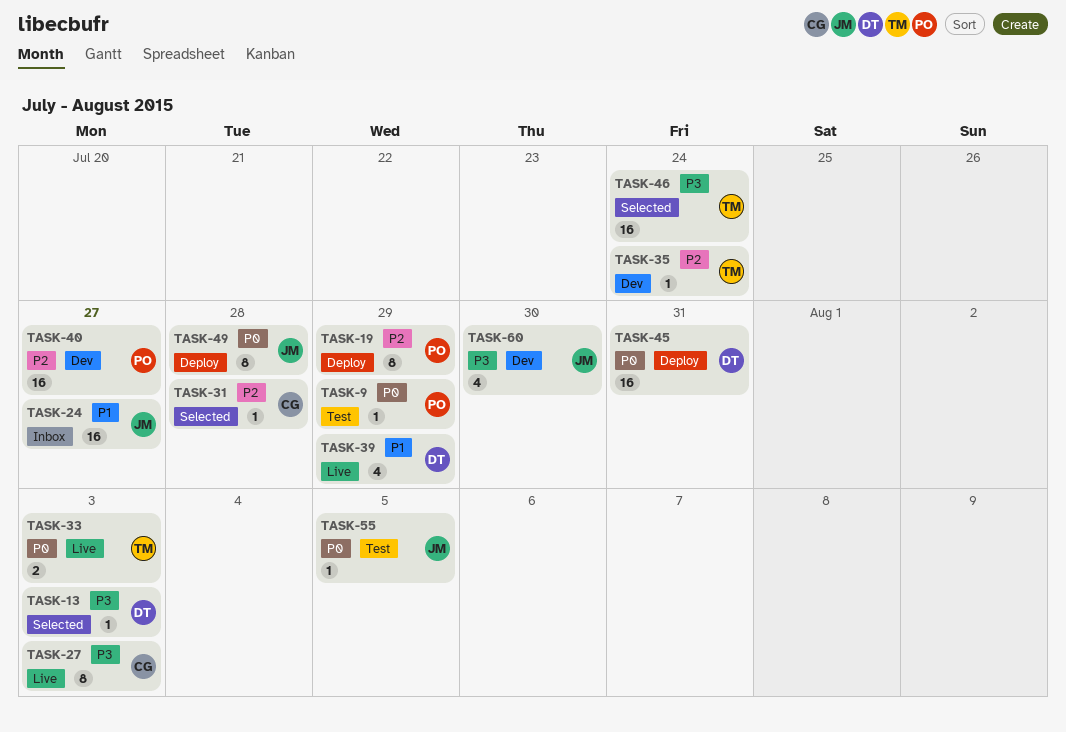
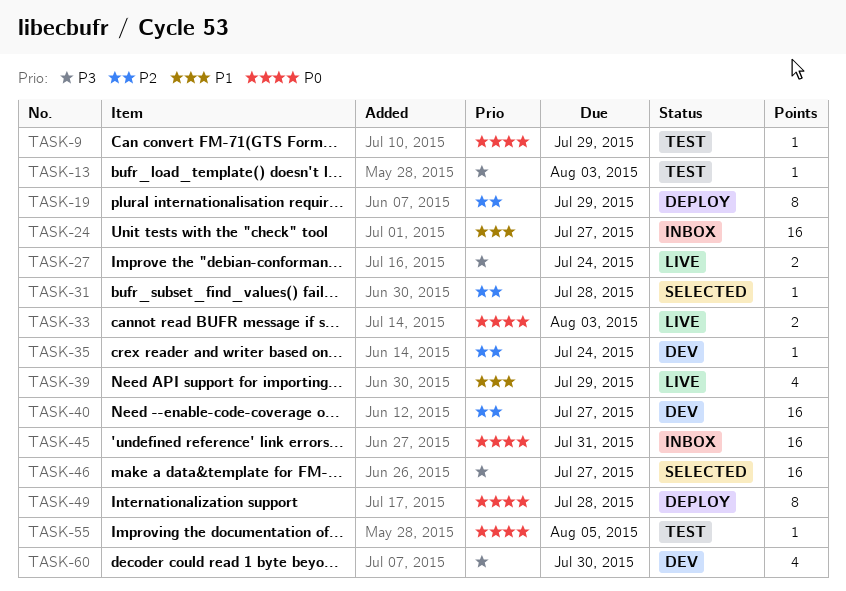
TASK-13, status: Selected -> Test
TASK-27, estimate: 8 -> 2
TASK-27, due: Aug 3 -> Jul 24
TASK-45, status: Deploy -> Inbox
TASK-46, due: Jul 24 -> Jul 27

